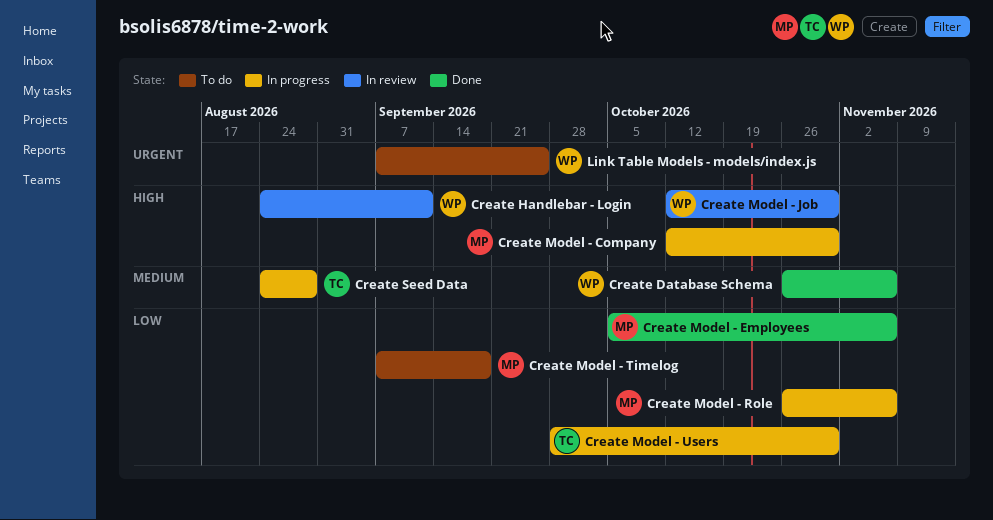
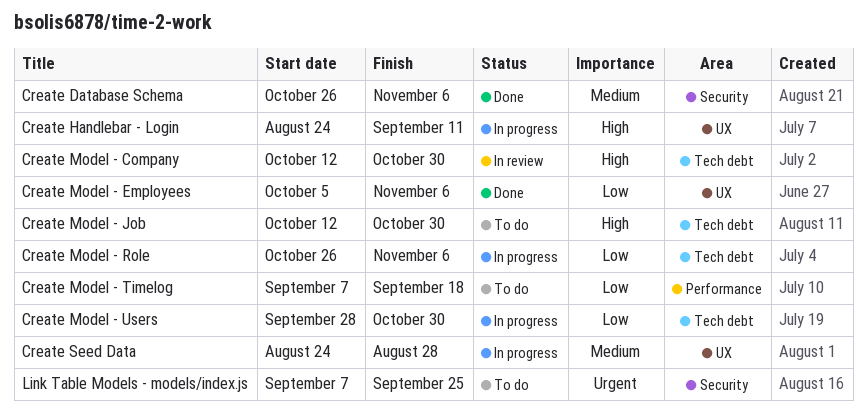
Create Handlebar - Login, status: In review -> In progress
Create Model - Company, status: In progress -> In review
Create Model - Job, status: In review -> To do

